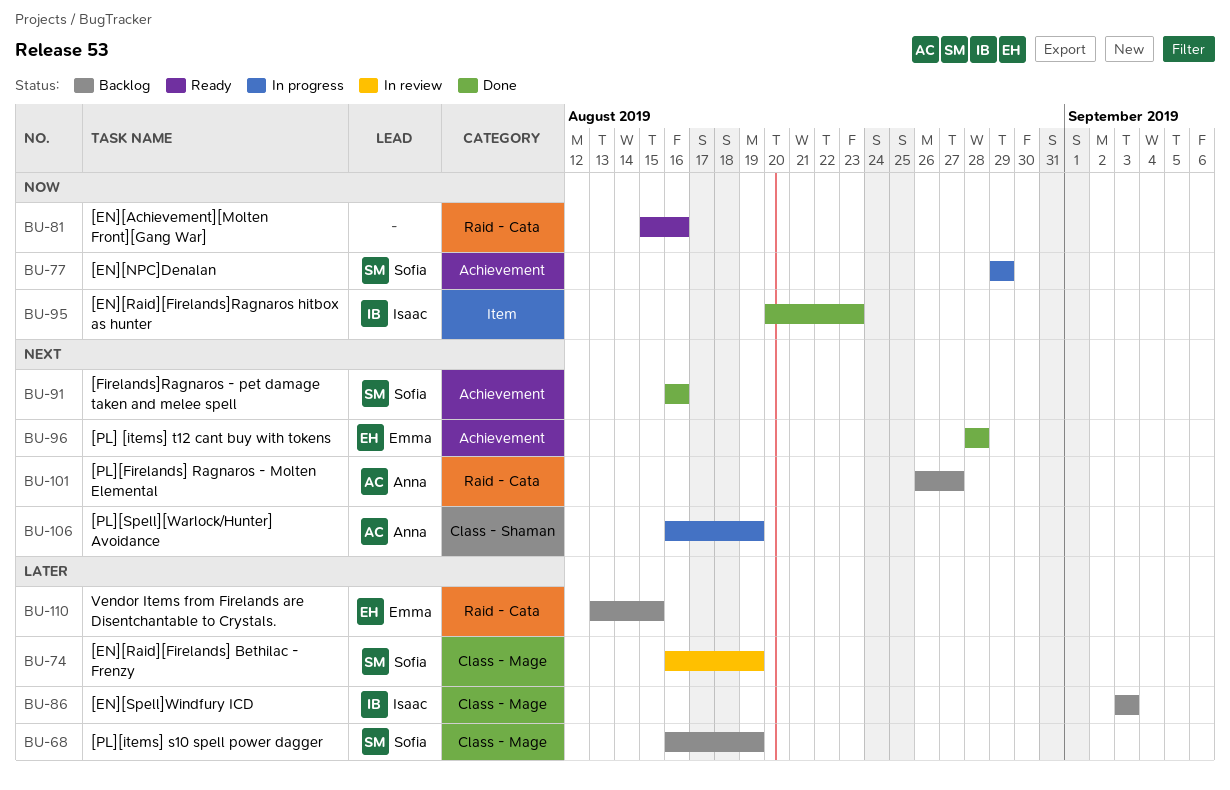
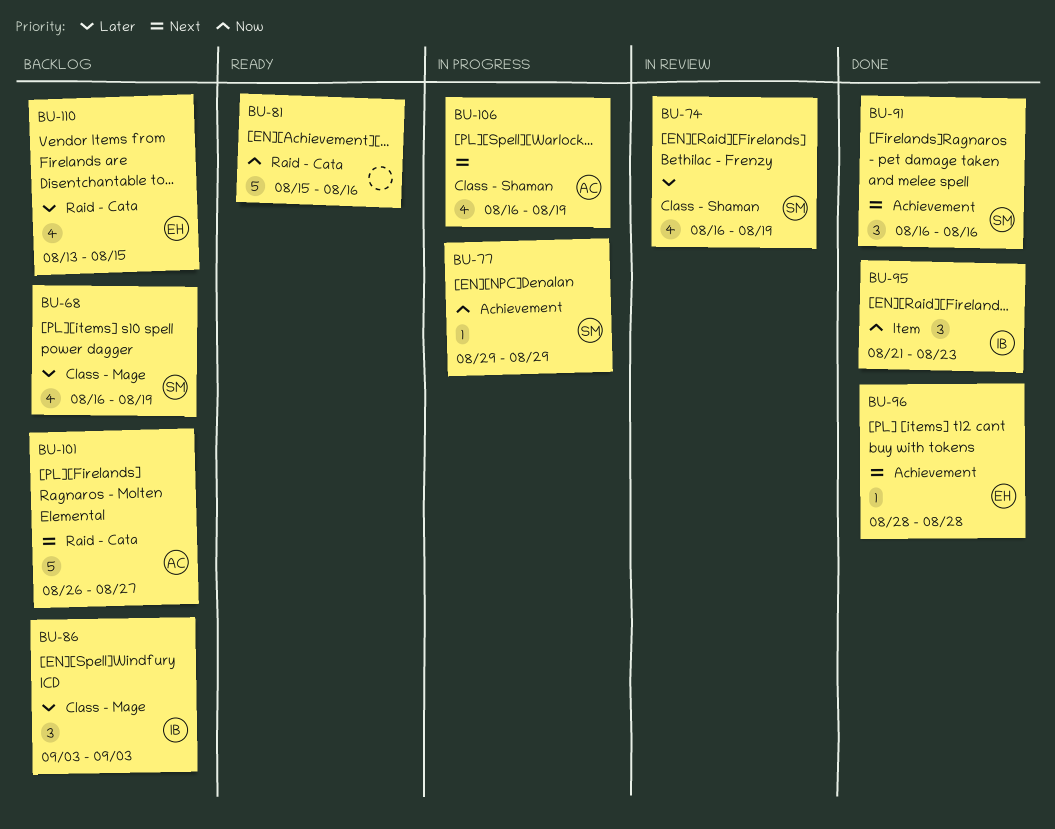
BU-74, label: Class - Mage -> Class - Shaman
BU-95, start: Aug 20 -> Aug 21

